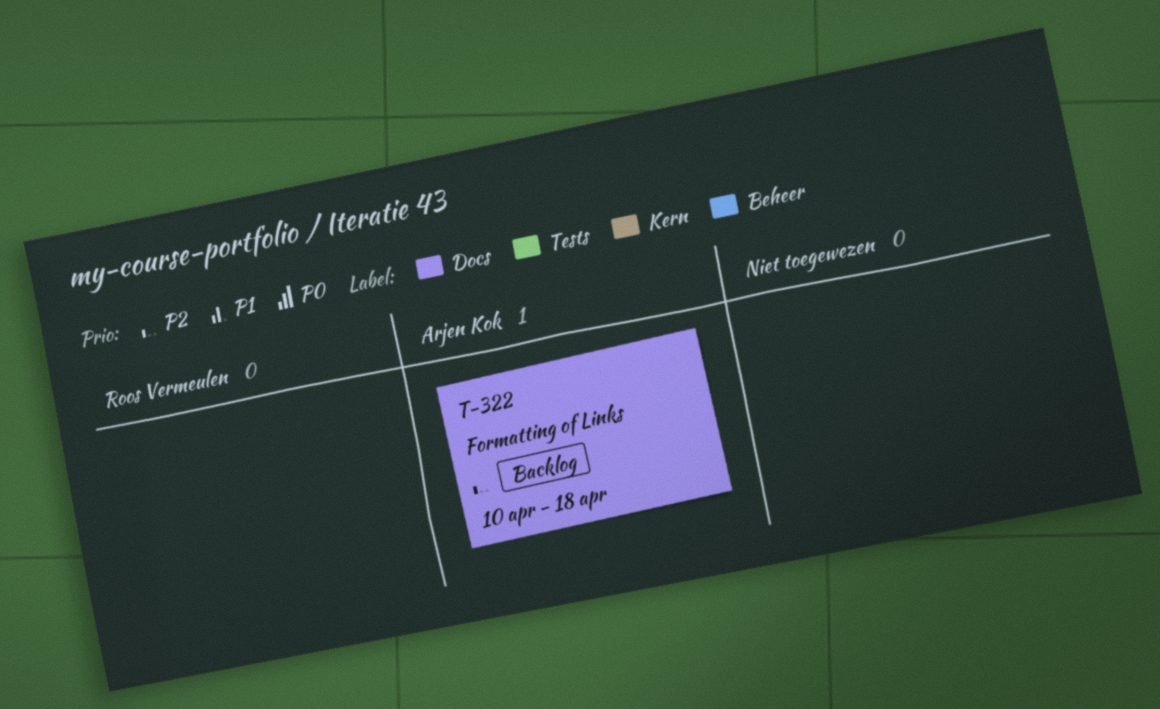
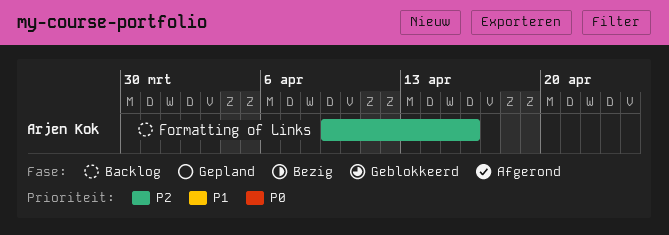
Formatting of Links, start: Apr 10 -> Apr 9
Formatting of Links, due: Apr 18 -> Apr 16

